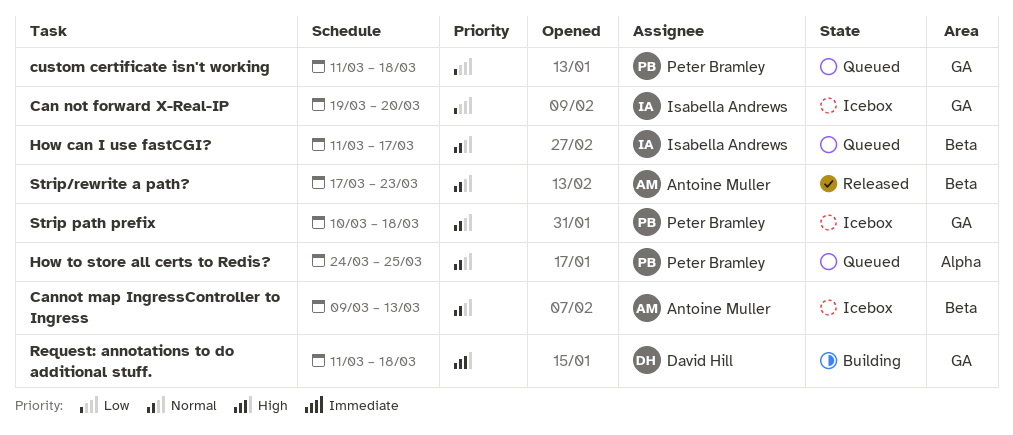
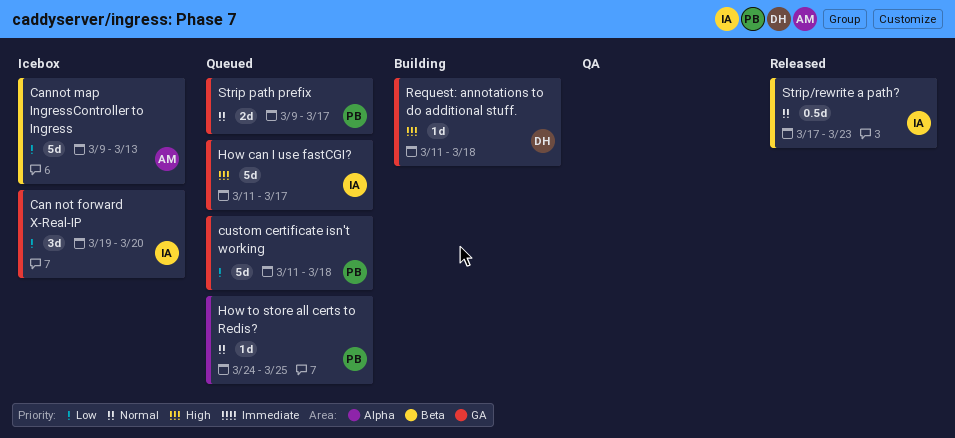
Cannot map IngressController to Ingress, priority: Normal -> Low
How can I use fastCGI?, priority: Normal -> High
How can I use fastCGI?, label: Beta -> GA
Strip path prefix, status: Icebox -> Queued
Strip path prefix, start: Mar 10 -> Mar 9
Strip path prefix, due: Mar 18 -> Mar 17
Strip/rewrite a path?, owner: Antoine Muller -> Isabella Andrews

